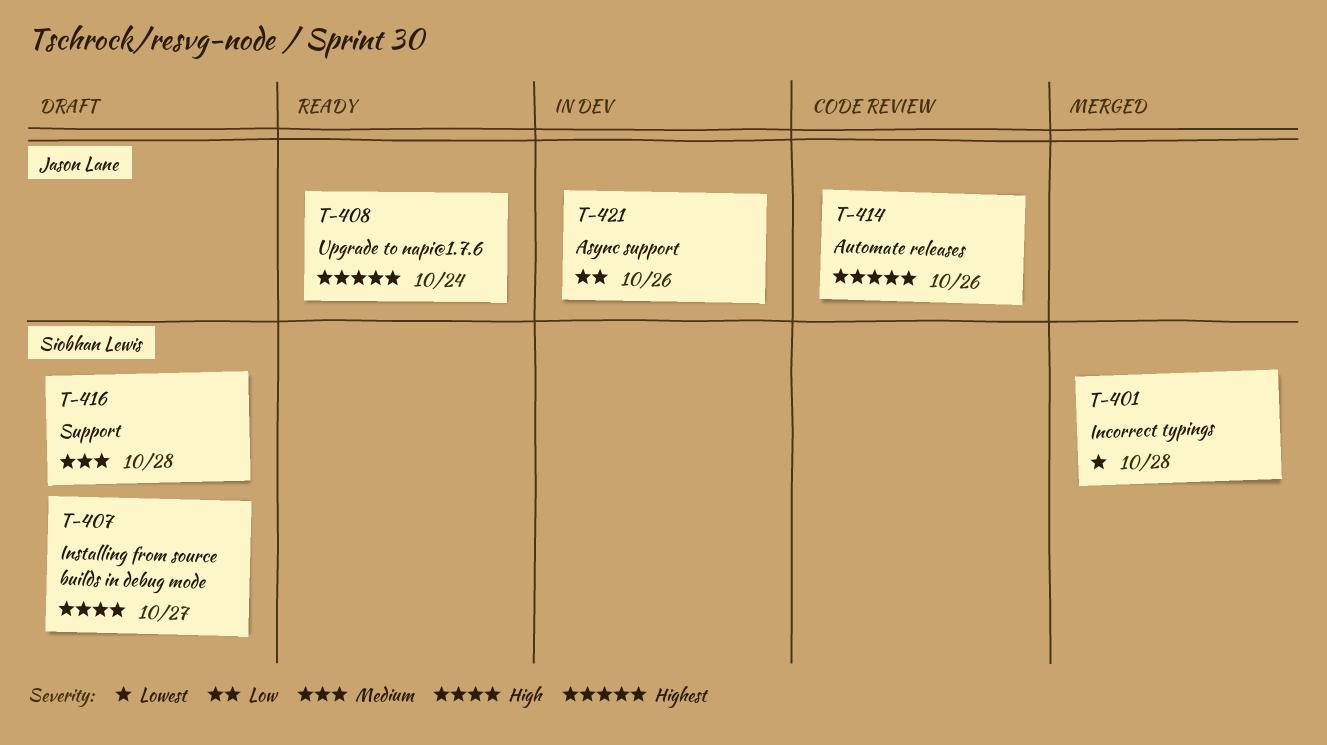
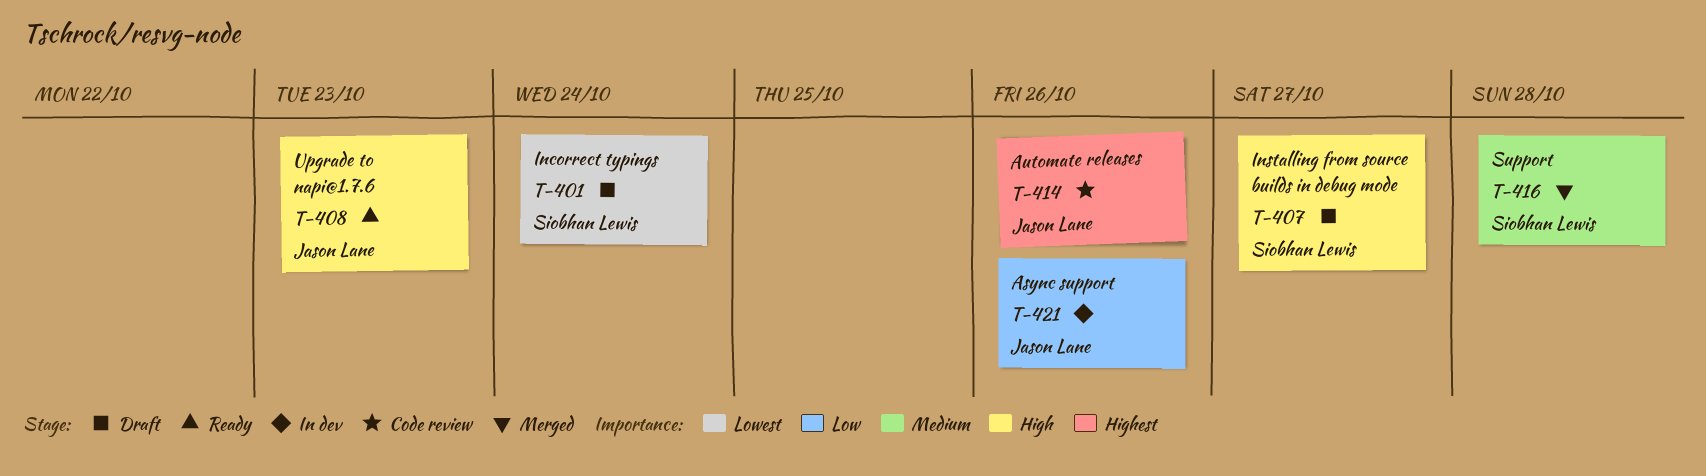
T-401, status: Merged -> Draft
T-401, due: Oct 28 -> Oct 24
T-408, priority: Highest -> High
T-408, due: Oct 24 -> Oct 23
T-416, status: Draft -> Merged

